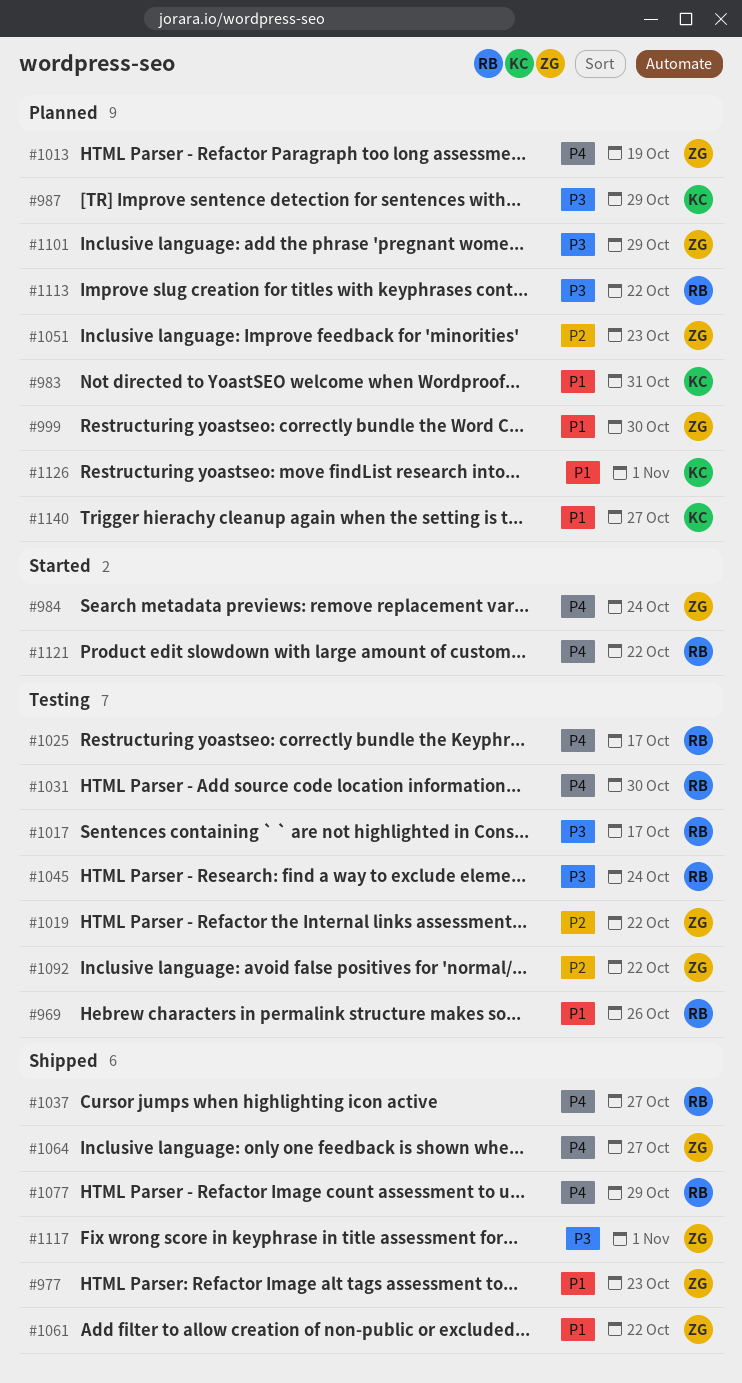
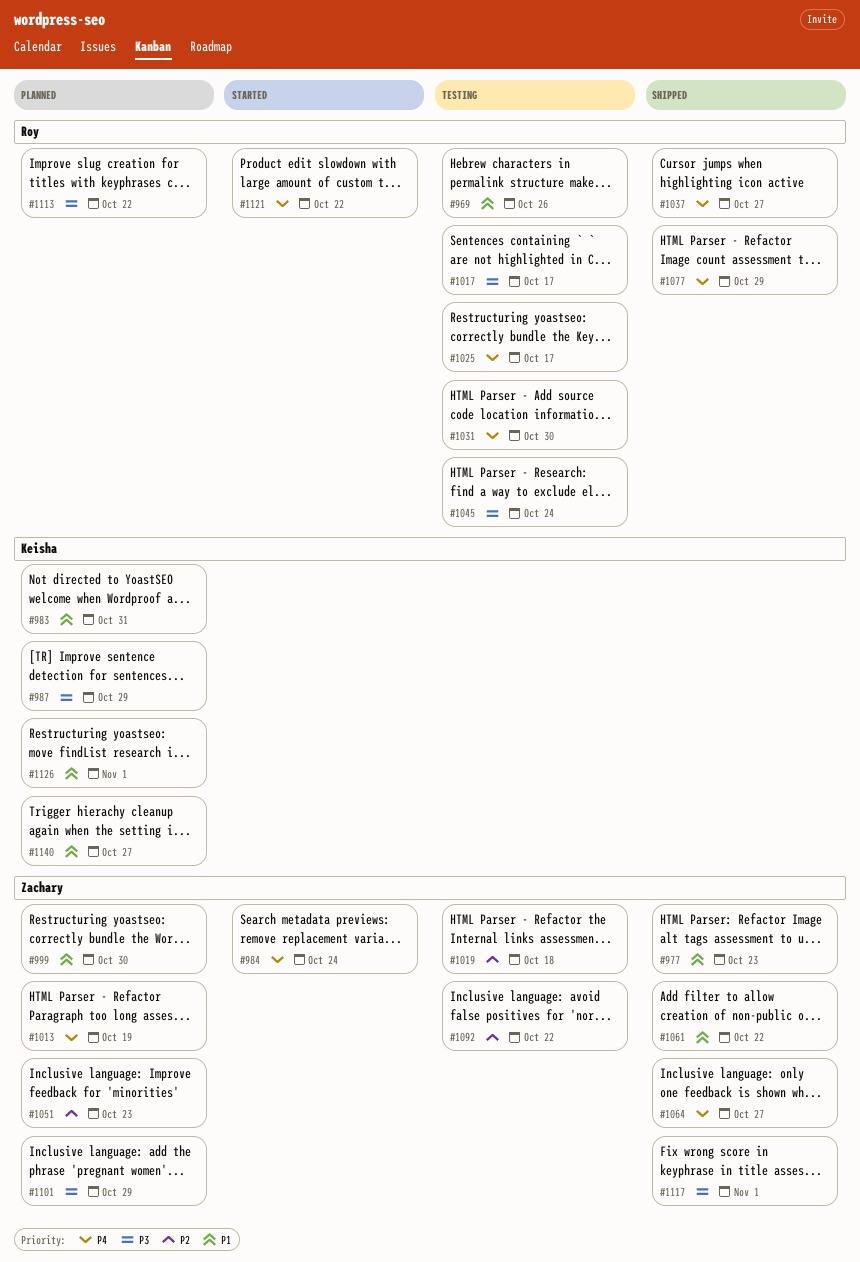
#1019, due: Oct 22 -> Oct 18

